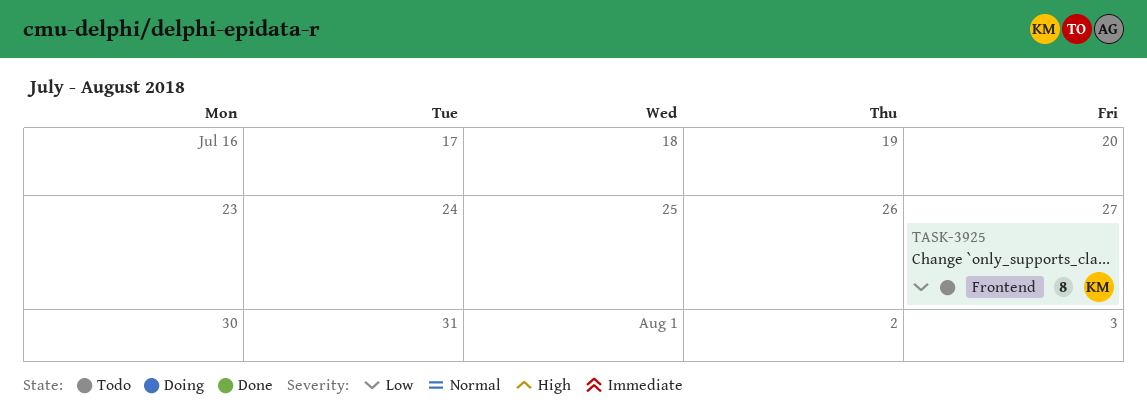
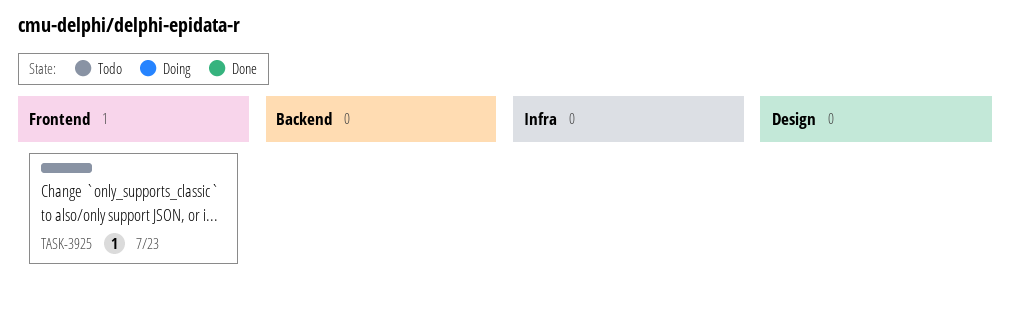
TASK-3925, estimate: 8 -> 1
TASK-3925, due: Jul 27 -> Jul 23

